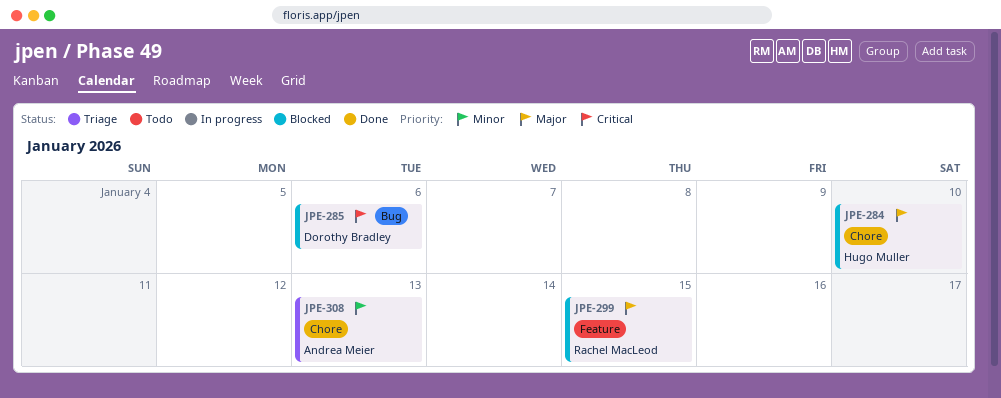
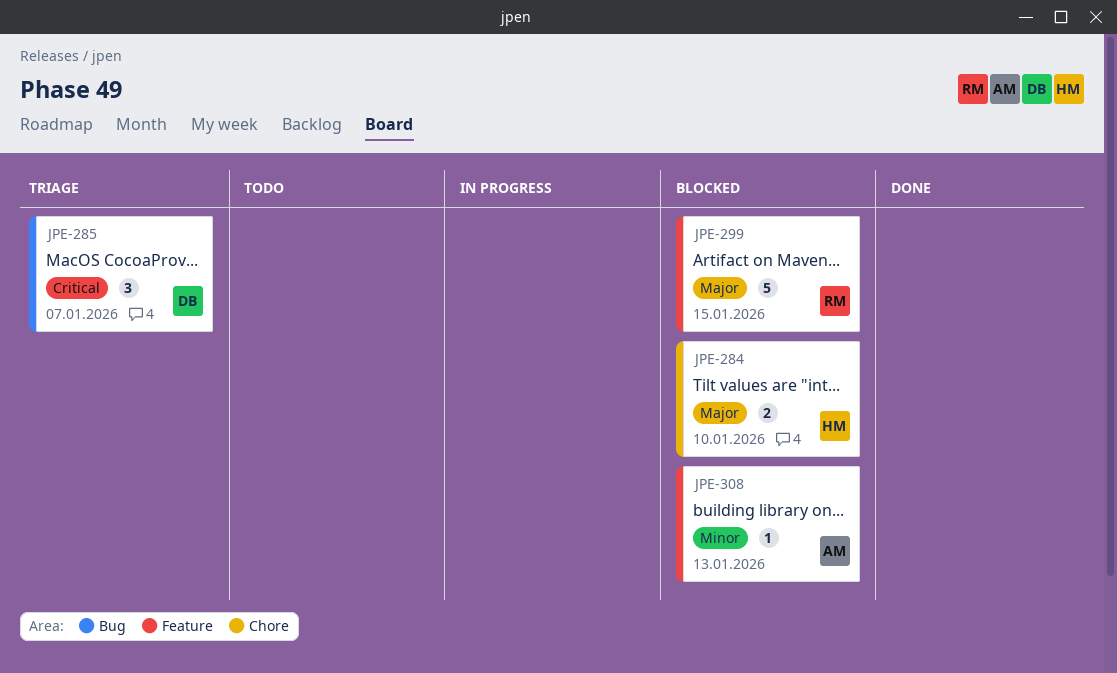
JPE-285, status: Blocked -> Triage
JPE-285, due: Jan 6 -> Jan 7
JPE-308, status: Triage -> Blocked
JPE-308, label: Chore -> Feature

